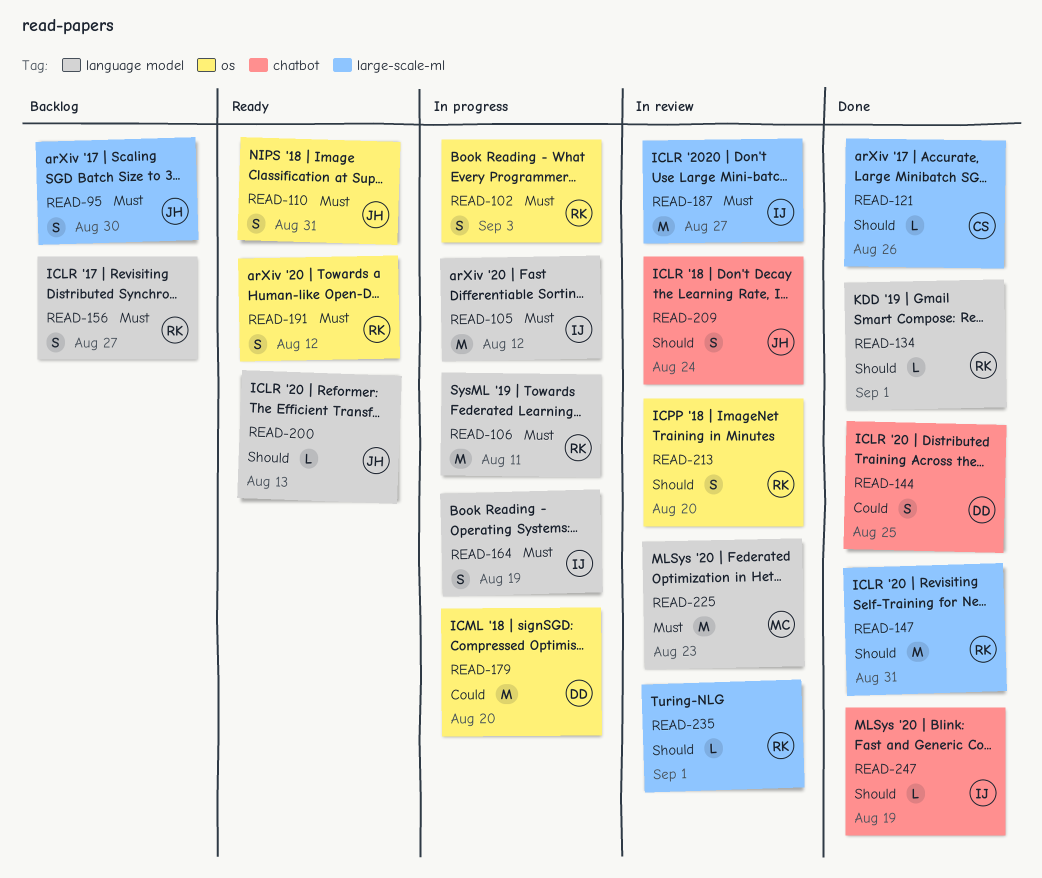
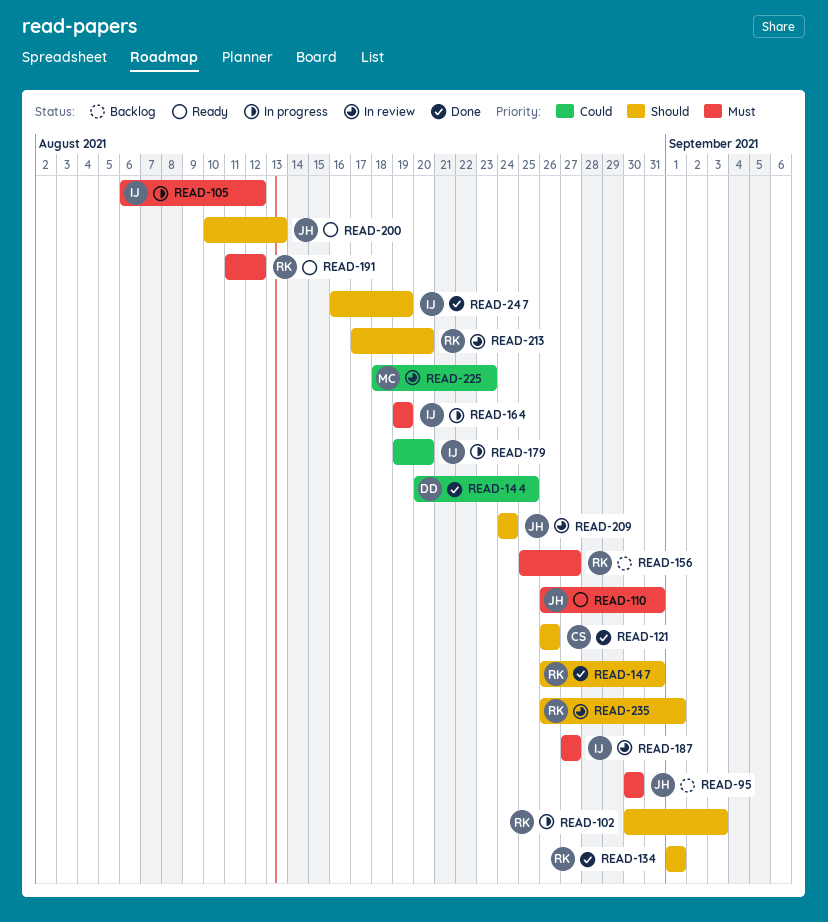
READ-102, priority: Must -> Should
READ-106: present -> none
READ-179, owner: DD -> IJ
READ-225, priority: Must -> Could

